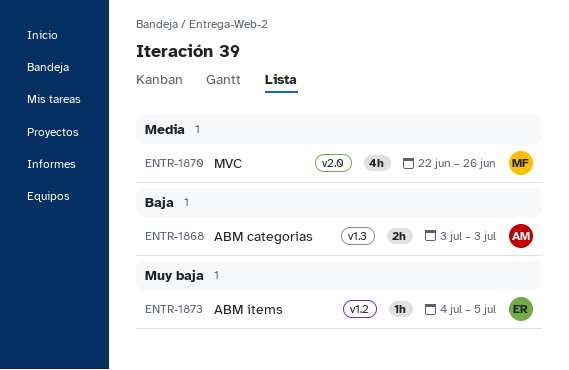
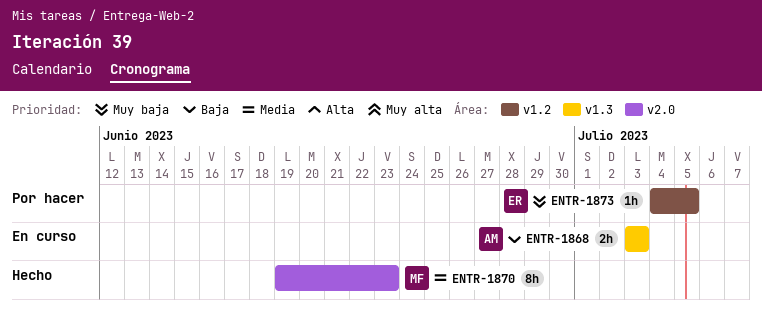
ENTR-1870, estimate: 4h -> 8h
ENTR-1870, start: Jun 22 -> Jun 19
ENTR-1870, due: Jun 26 -> Jun 23

